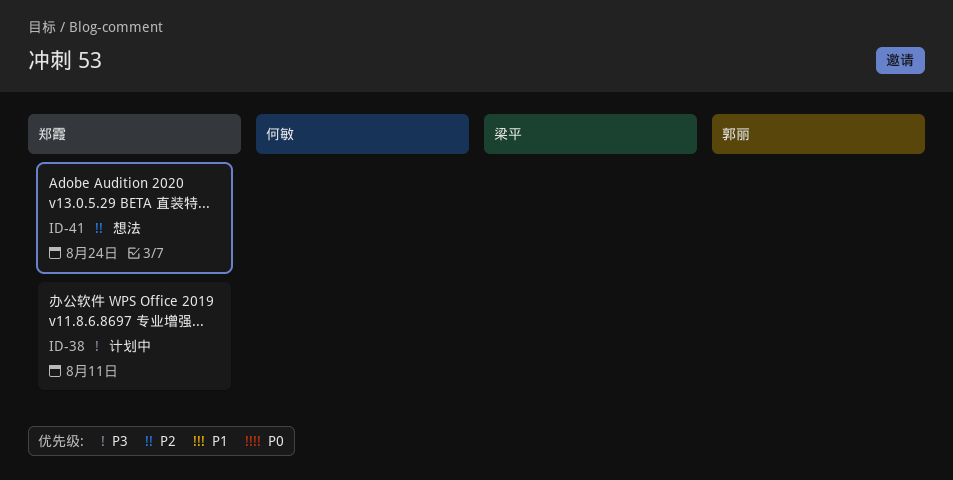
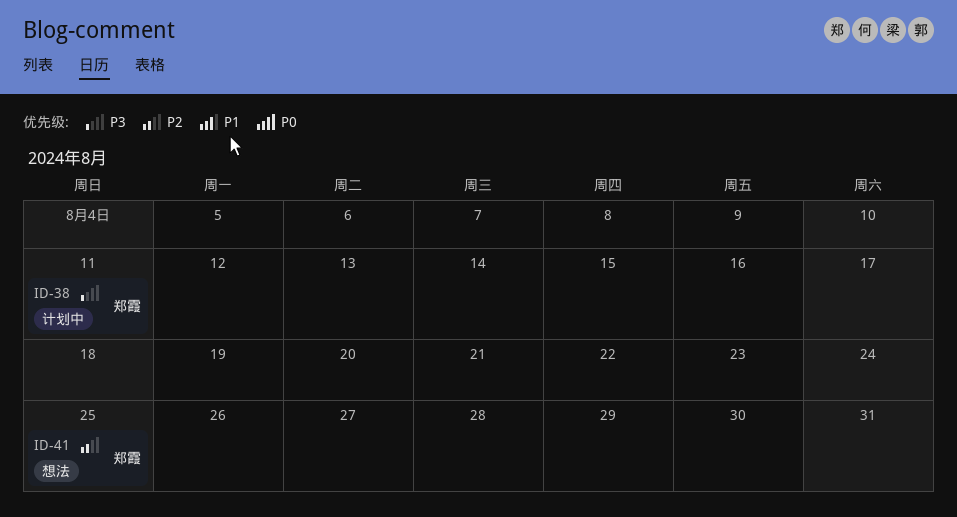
ID-41, due: Aug 24 -> Aug 25

